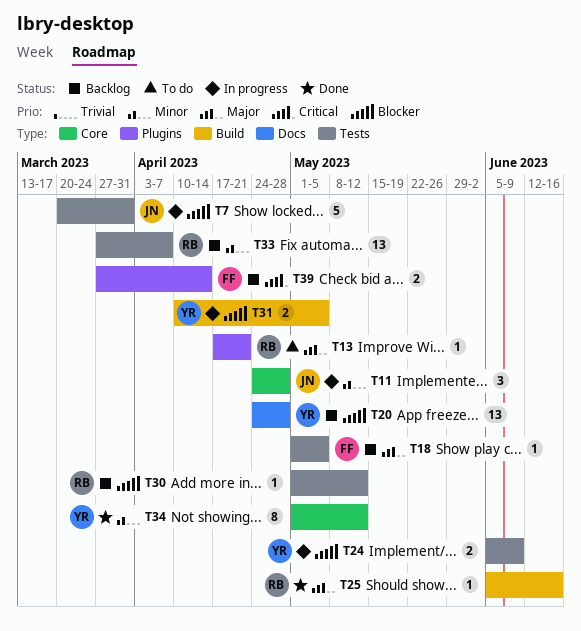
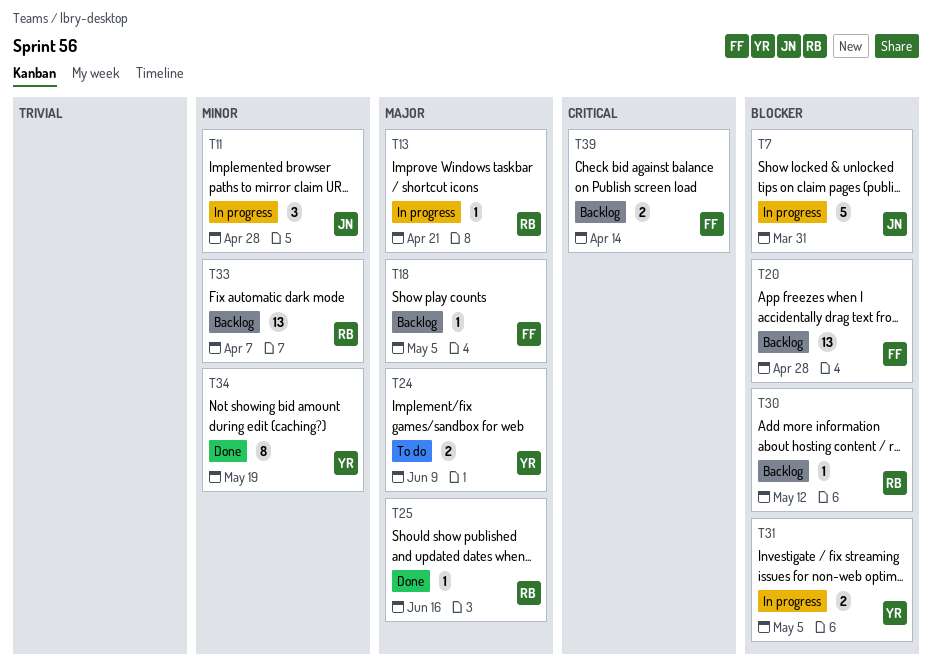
T13, status: To do -> In progress
T20, owner: YR -> FF
T24, status: In progress -> To do
T24, priority: Blocker -> Major
T34, due: May 12 -> May 19

